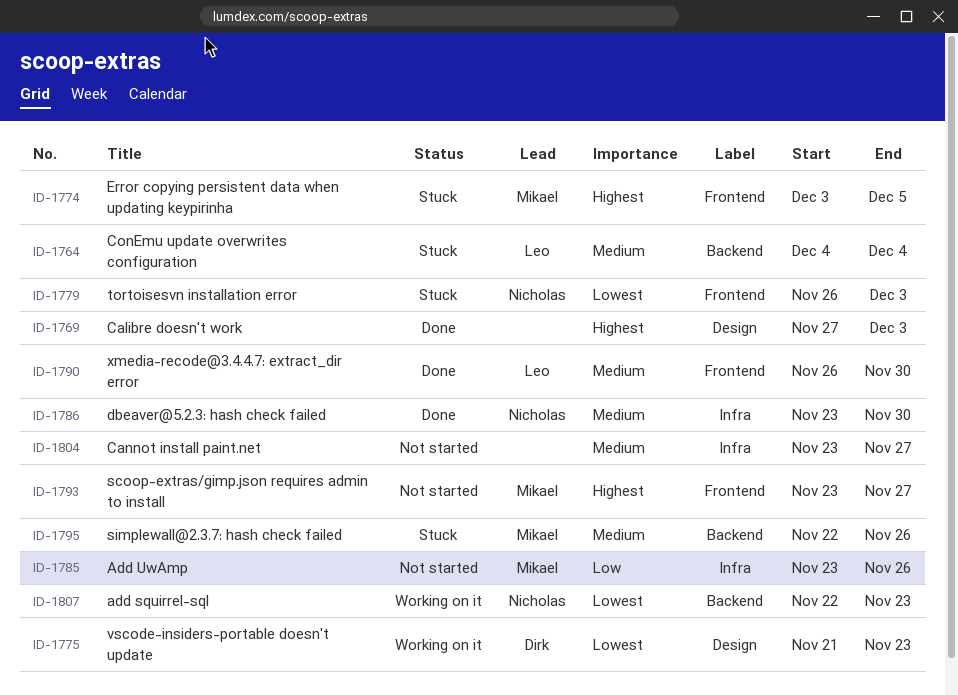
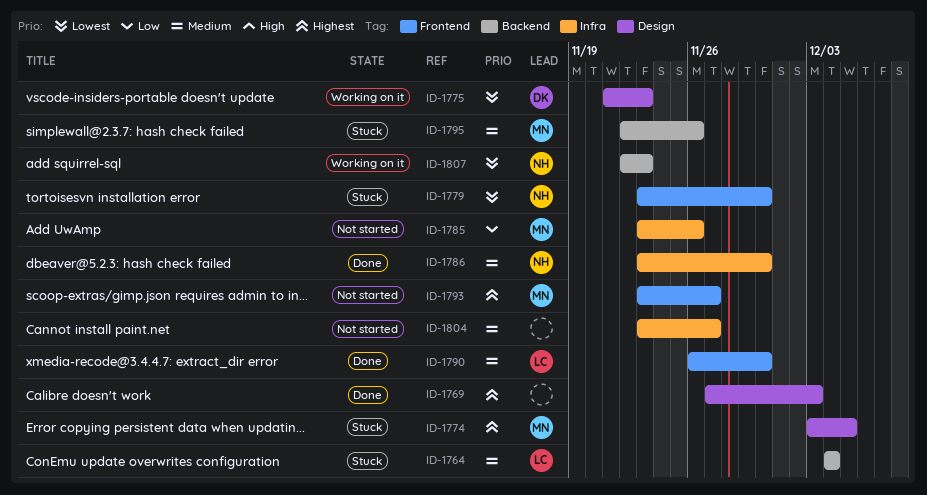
ID-1774, label: Frontend -> Design
ID-1779, start: Nov 26 -> Nov 23
ID-1779, due: Dec 3 -> Nov 30

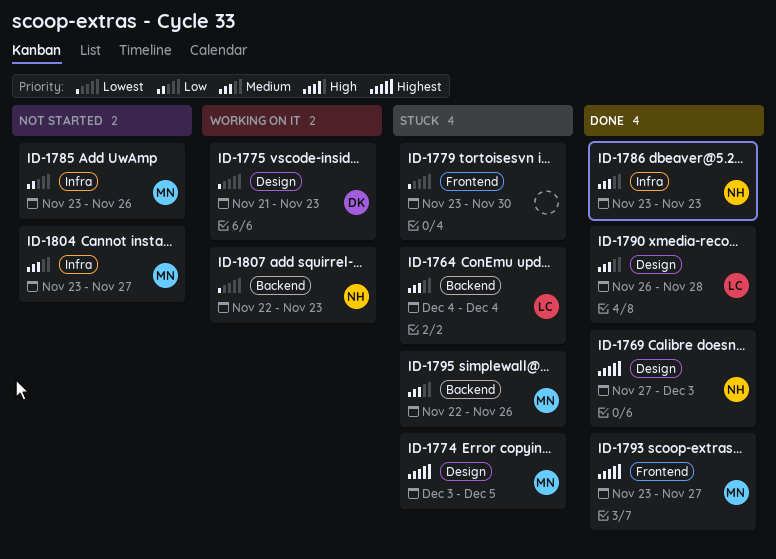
ID-1769, owner: none -> NH
ID-1779, owner: NH -> none
ID-1786, due: Nov 30 -> Nov 23
ID-1790, label: Frontend -> Design
ID-1790, due: Nov 30 -> Nov 28
ID-1793, status: Not started -> Done
ID-1804, owner: none -> MN

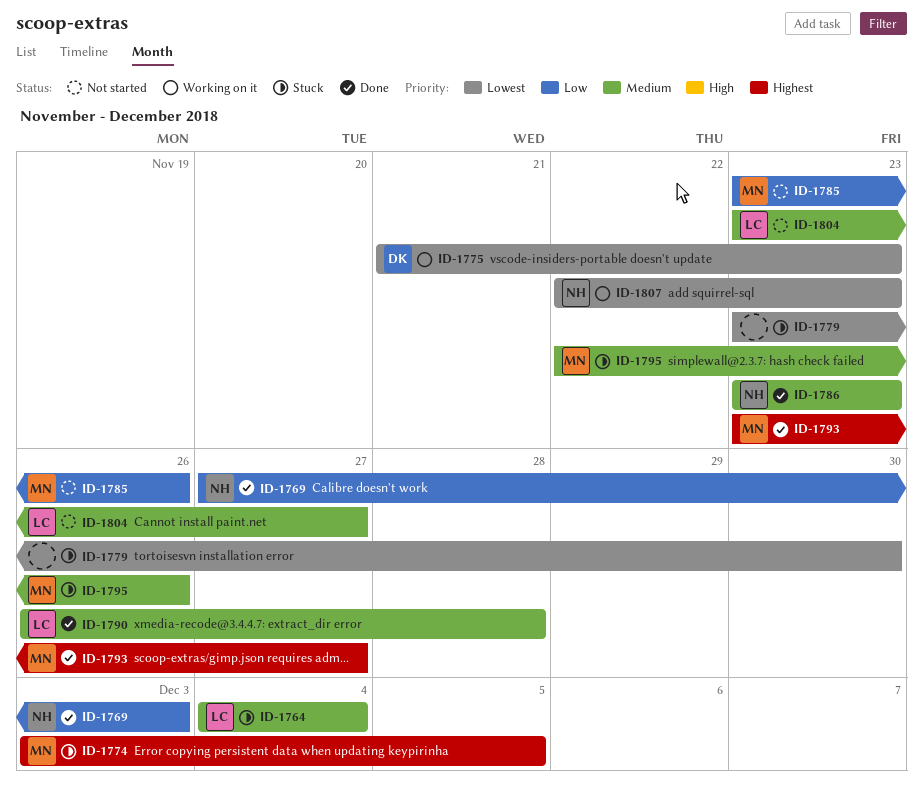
ID-1769, priority: Highest -> Low
ID-1804, owner: MN -> LC

